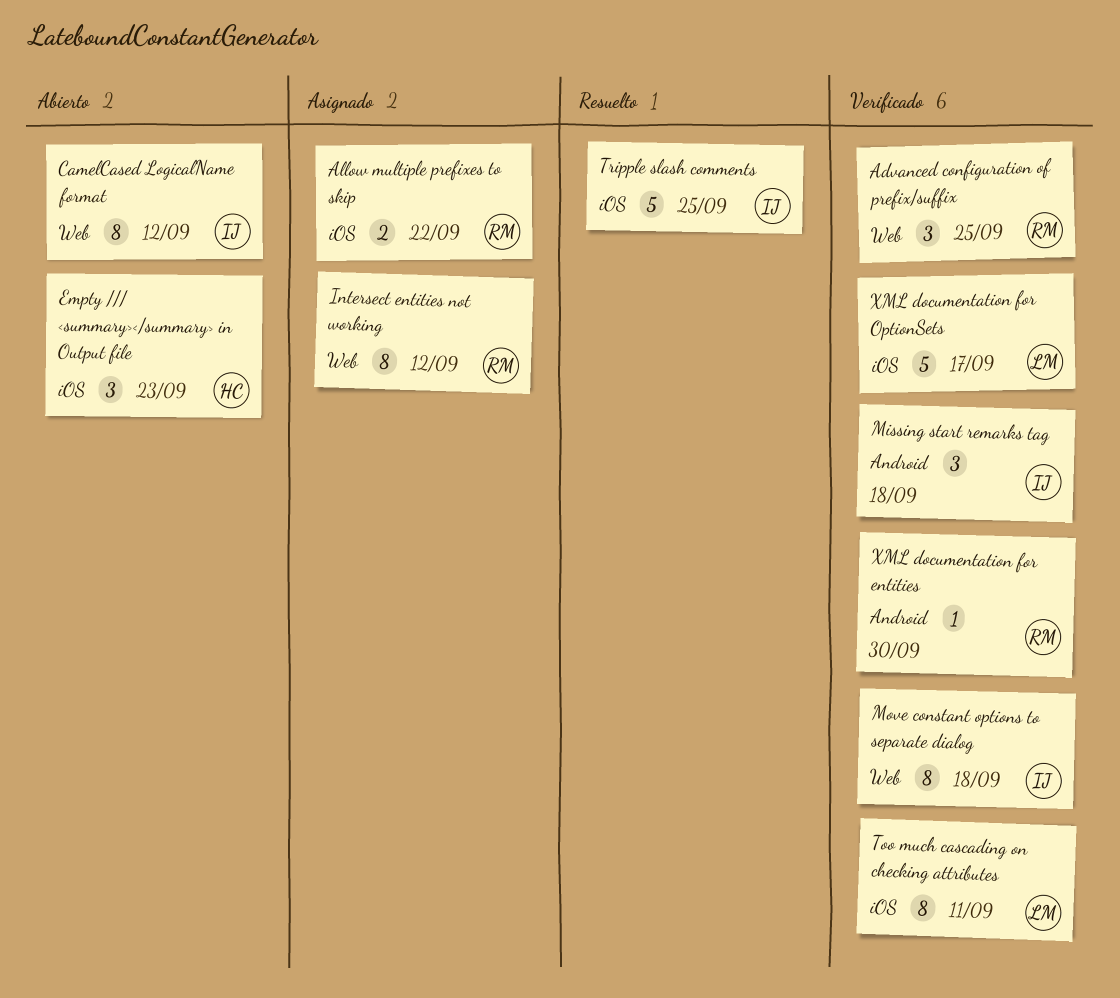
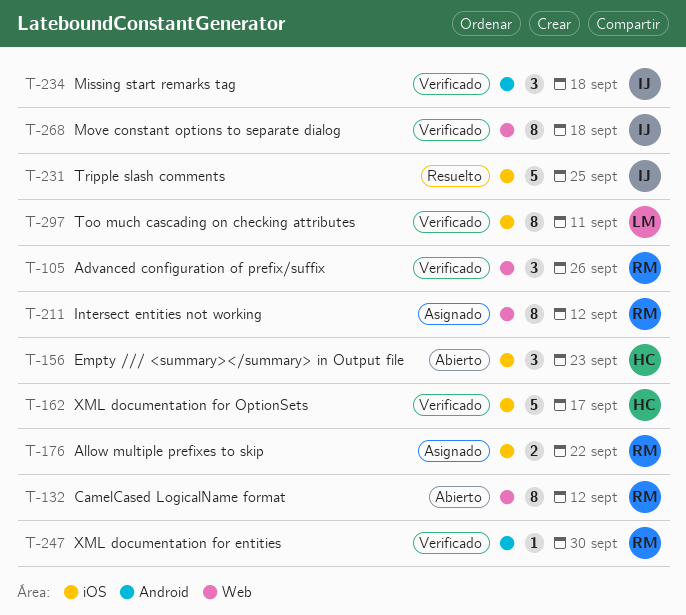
Advanced configuration of prefix/suffix, due: Sep 25 -> Sep 26
CamelCased LogicalName format, owner: IJ -> RM
XML documentation for OptionSets, owner: LM -> HC

